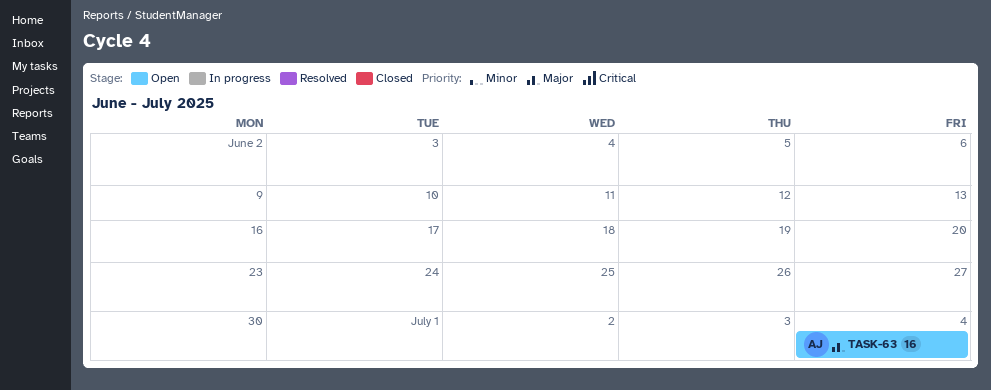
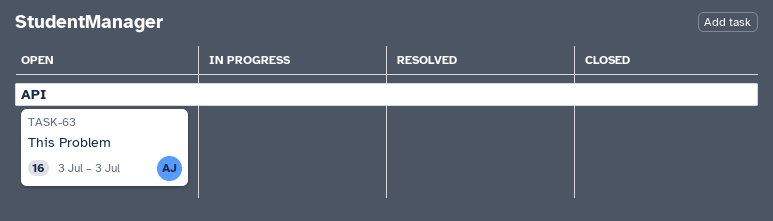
TASK-63, start: Jul 4 -> Jul 3
TASK-63, due: Jul 4 -> Jul 3

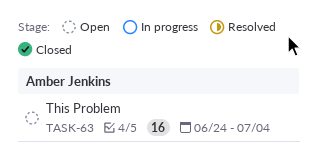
TASK-63, start: Jul 3 -> Jun 24
TASK-63, due: Jul 3 -> Jul 4

